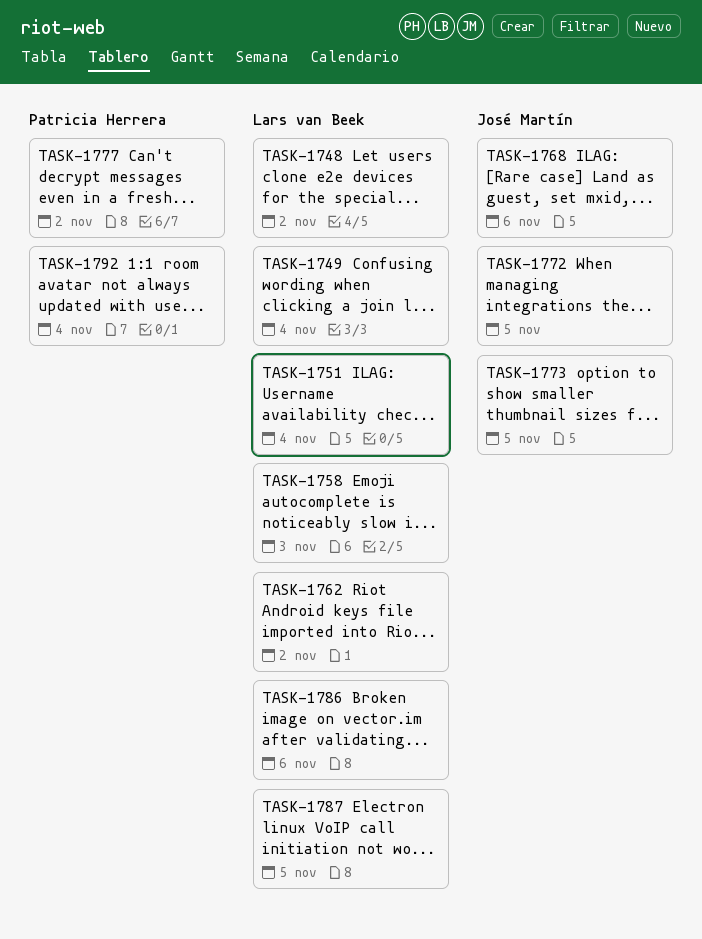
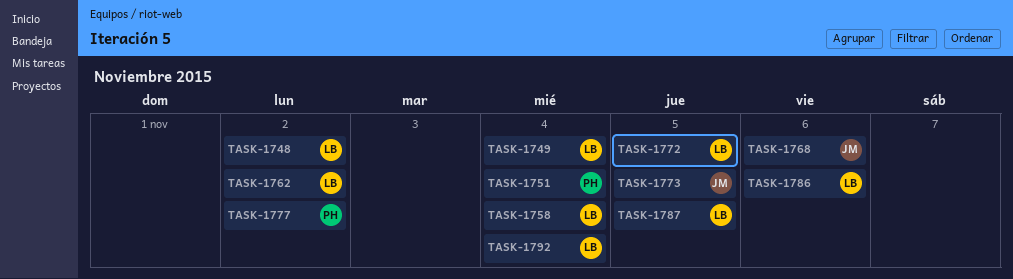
TASK-1751, owner: Lars van Beek -> Patricia Herrera
TASK-1758, due: Nov 3 -> Nov 4
TASK-1772, owner: José Martín -> Lars van Beek
TASK-1792, owner: Patricia Herrera -> Lars van Beek

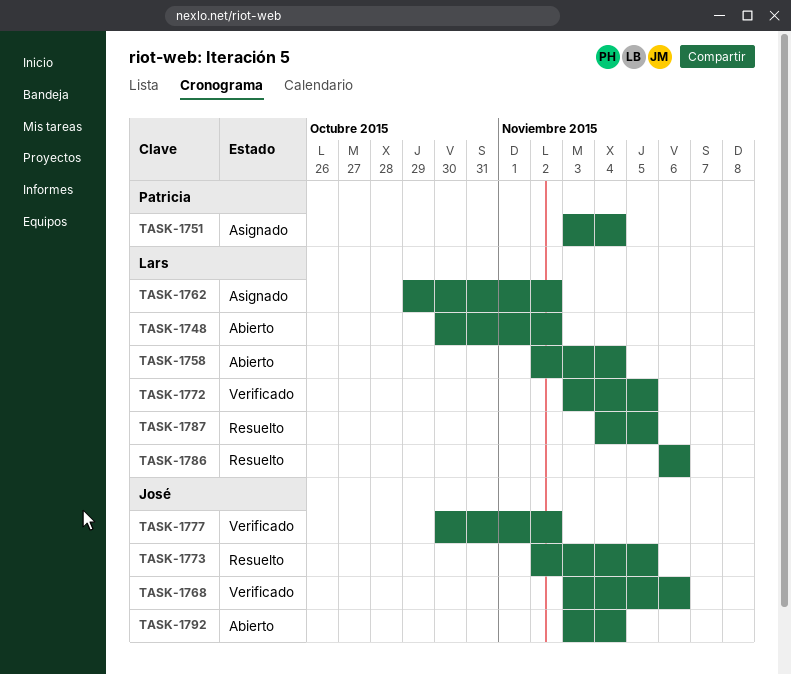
TASK-1749: present -> none
TASK-1777, owner: Patricia -> José
TASK-1792, owner: Lars -> José

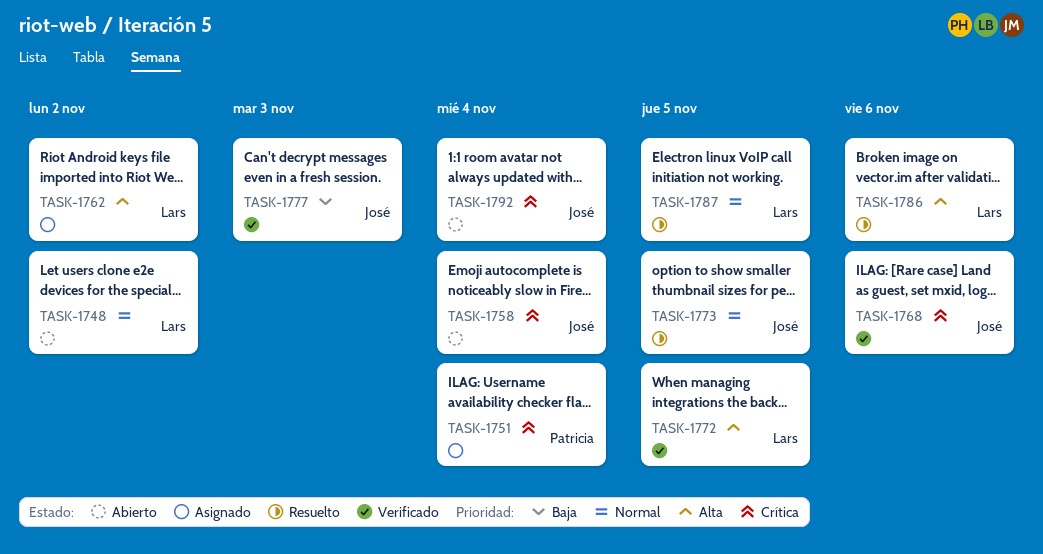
TASK-1758, owner: Lars -> José
TASK-1777, due: Nov 2 -> Nov 3

